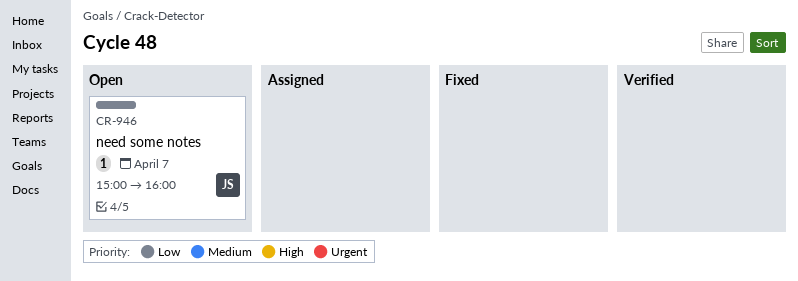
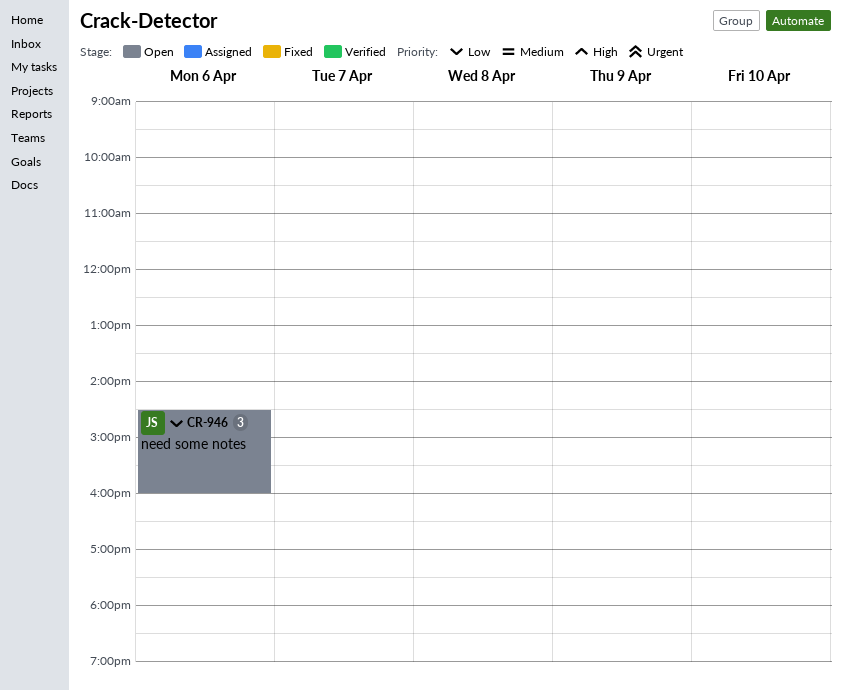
CR-946, estimate: 1 -> 3
CR-946, day: Apr 7 -> Apr 6
CR-946, begins: 15:00 -> 14:30

